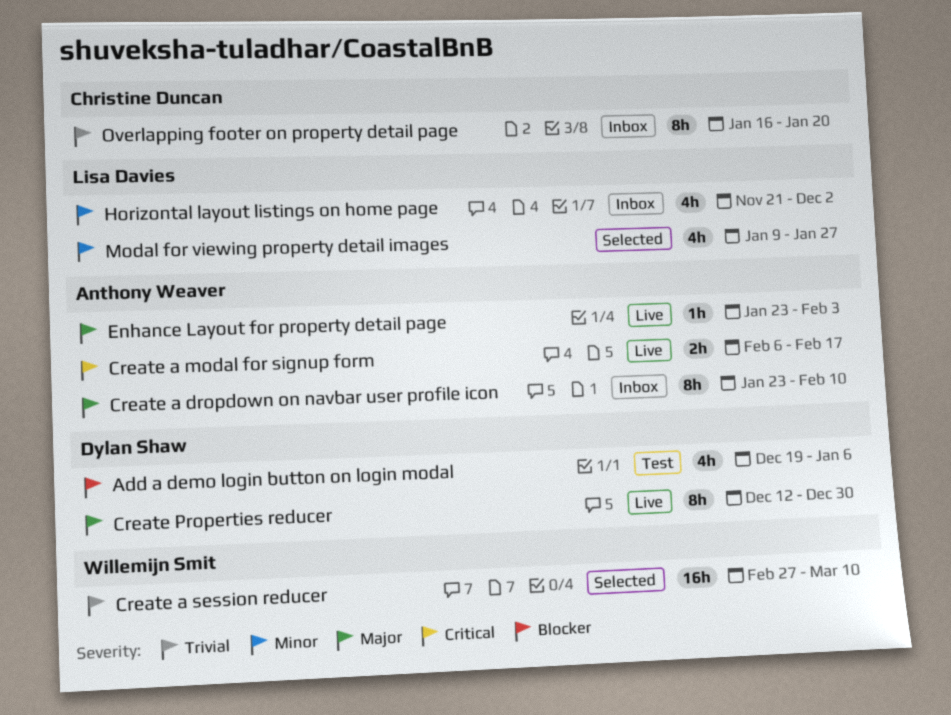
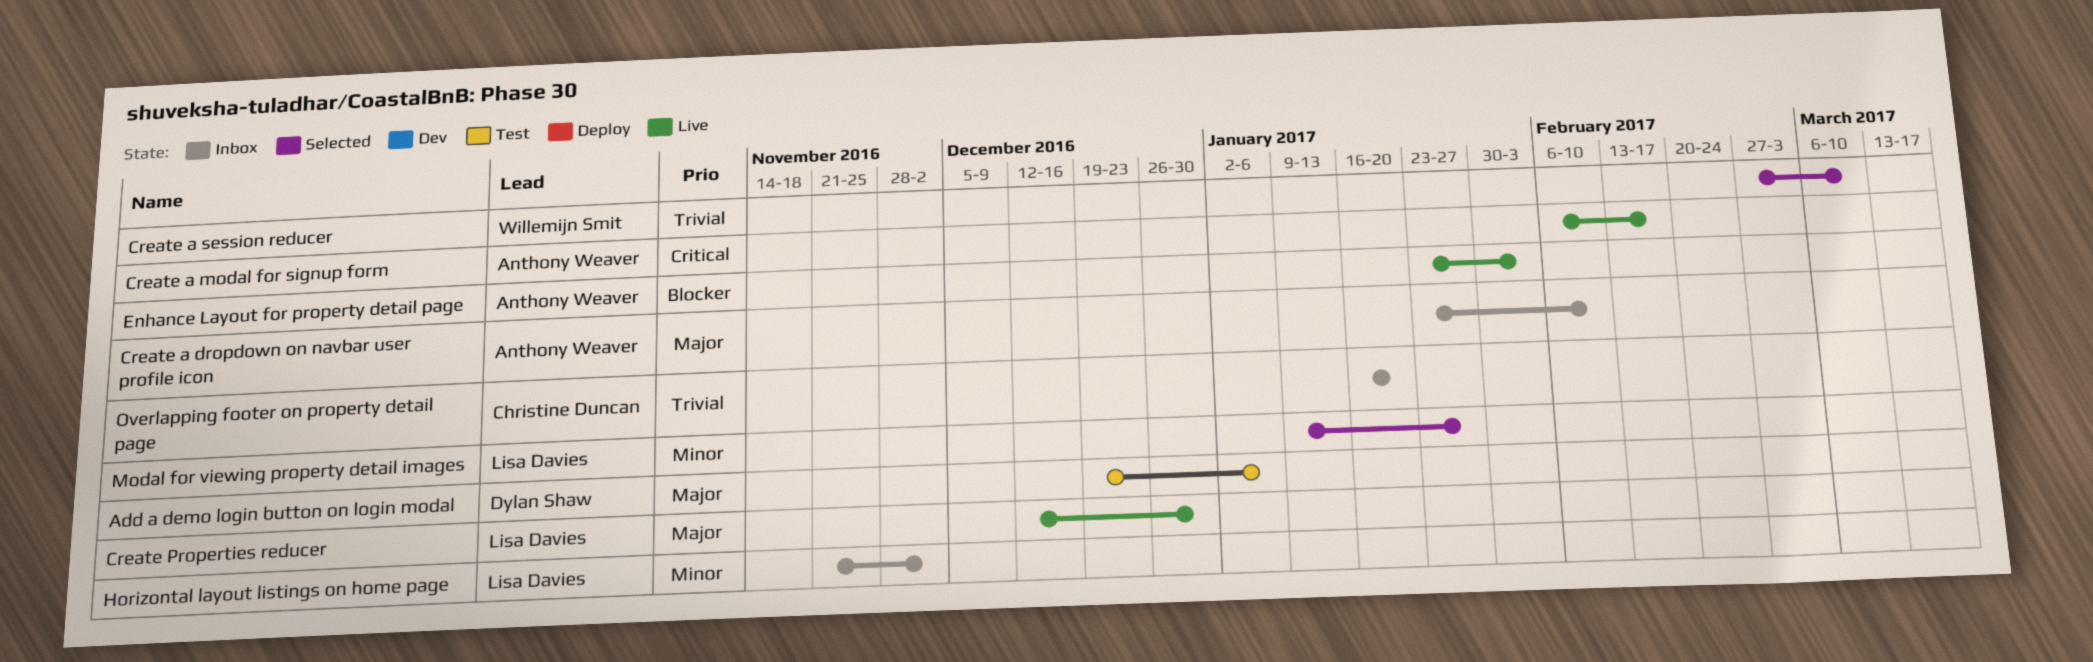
Add a demo login button on login modal, priority: Blocker -> Major
Create Properties reducer, owner: Dylan Shaw -> Lisa Davies
Enhance Layout for property detail page, priority: Major -> Blocker

